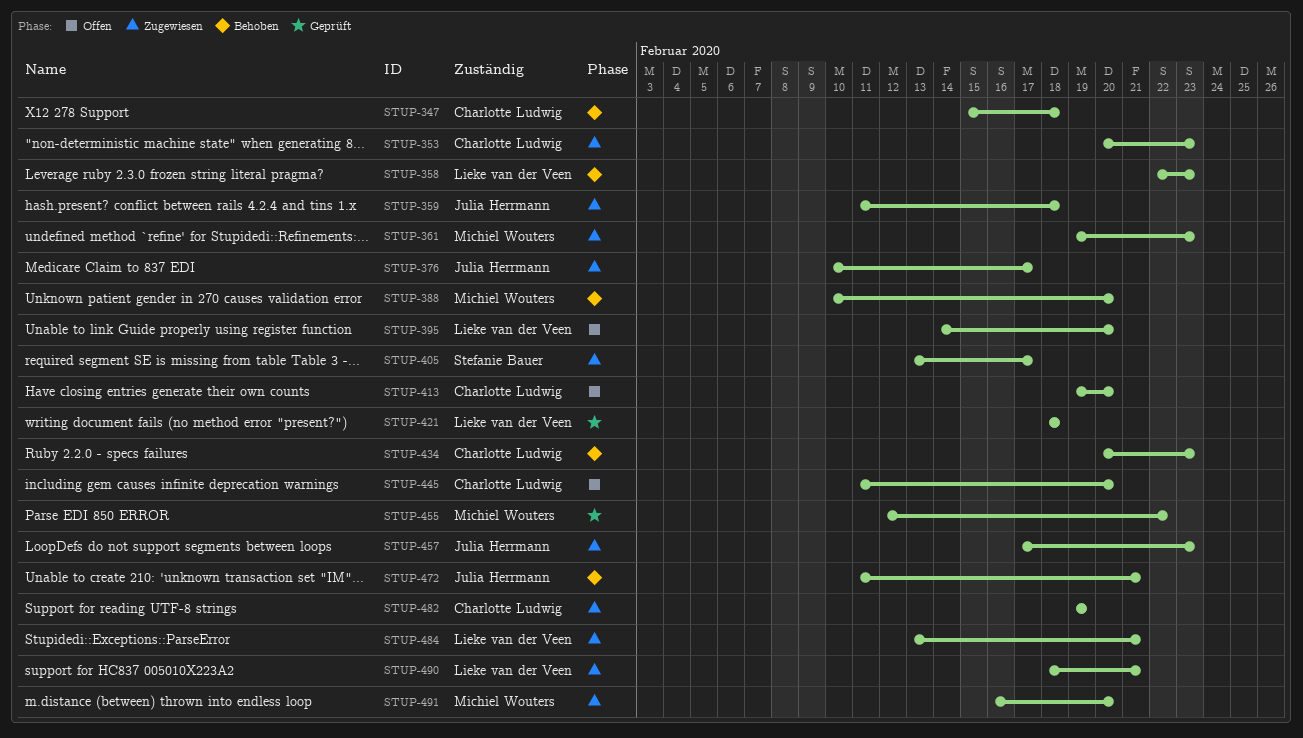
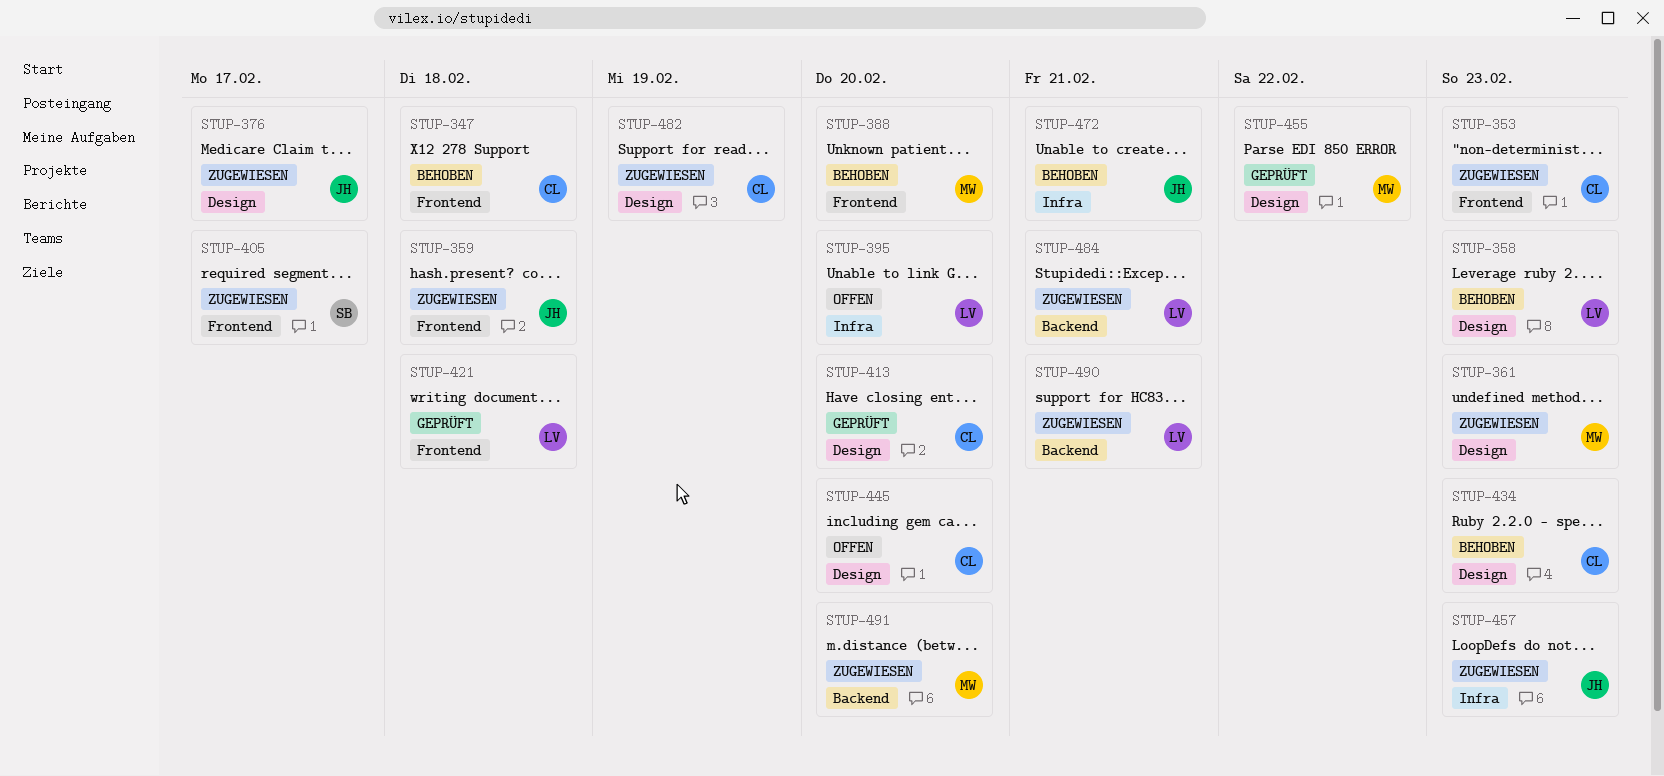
STUP-413, status: Offen -> Geprüft

